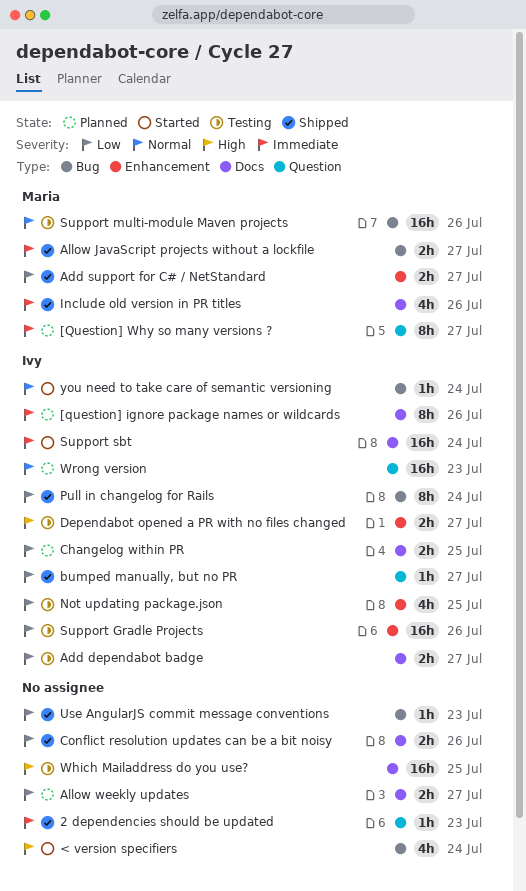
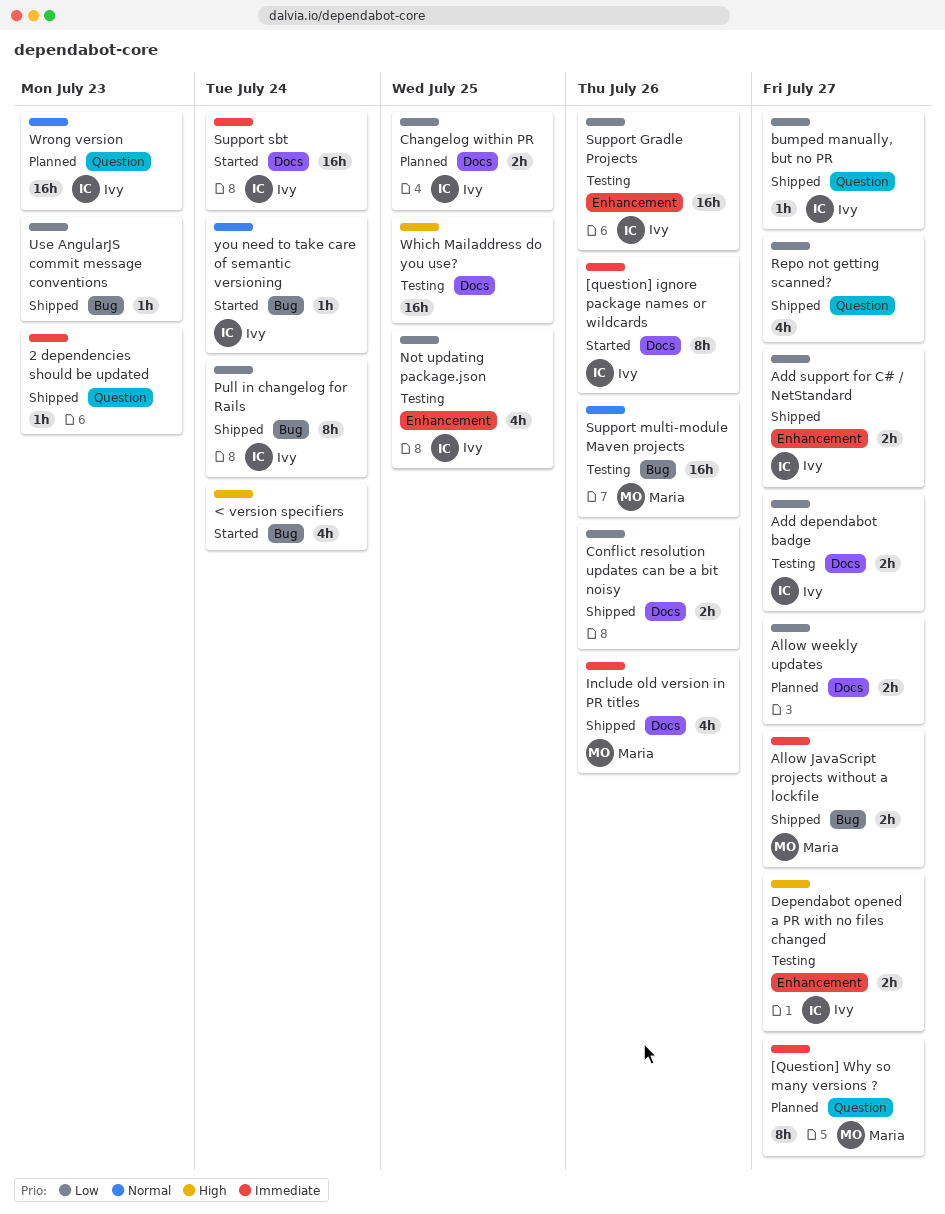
[question] ignore package names or wildcards, status: Planned -> Started
Add support for C# / NetStandard, owner: Maria -> Ivy
Repo not getting scanned?: none -> present

